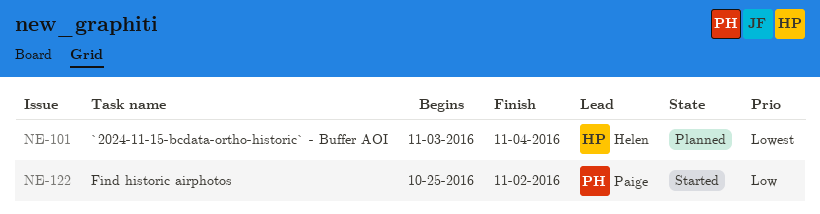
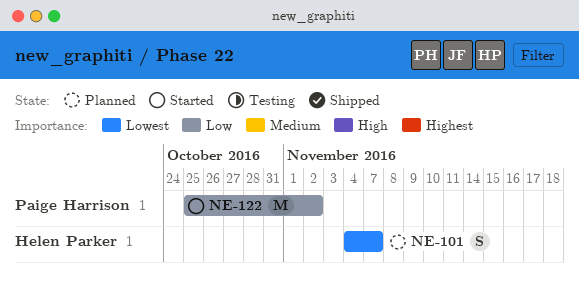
NE-101, start: Nov 3 -> Nov 4
NE-101, due: Nov 4 -> Nov 7

